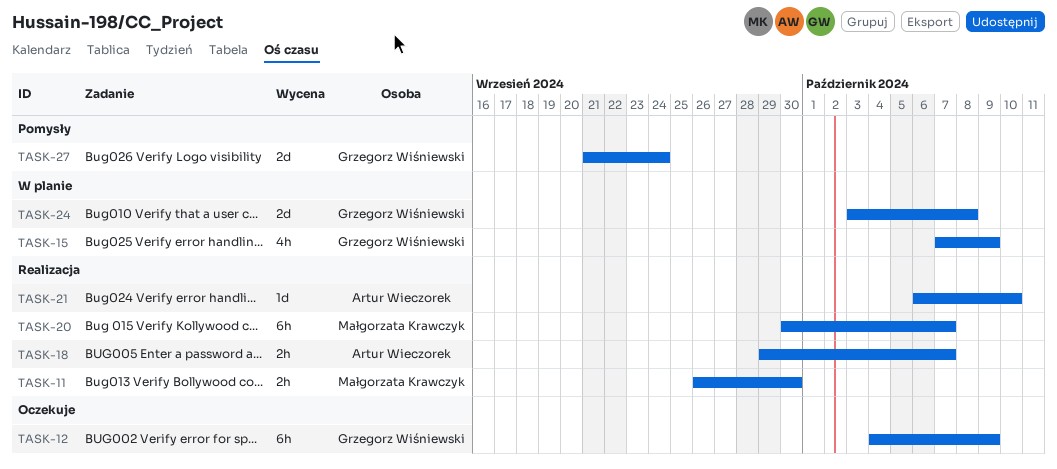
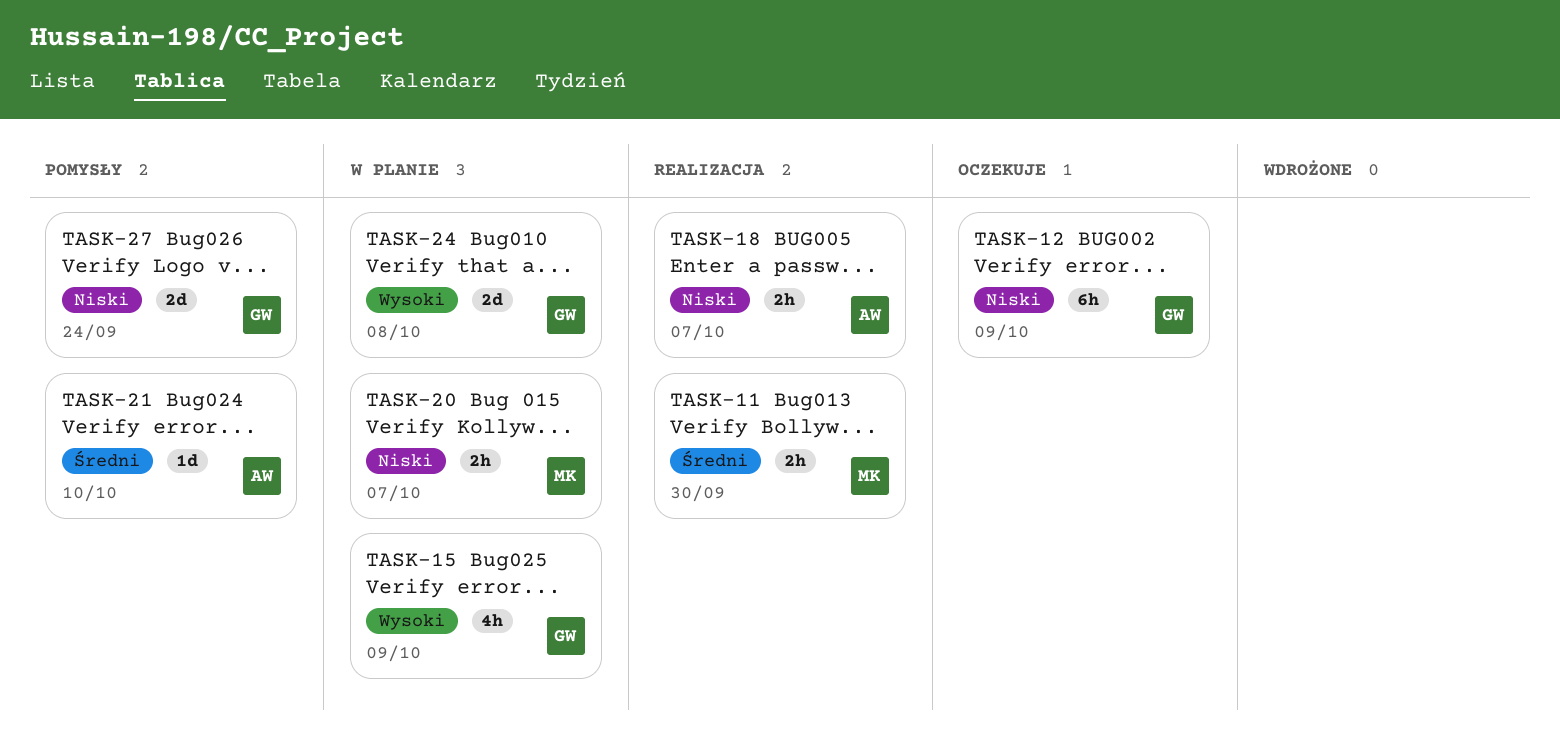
TASK-20, status: Realizacja -> W planie
TASK-20, estimate: 6h -> 2h
TASK-21, status: Realizacja -> Pomysły

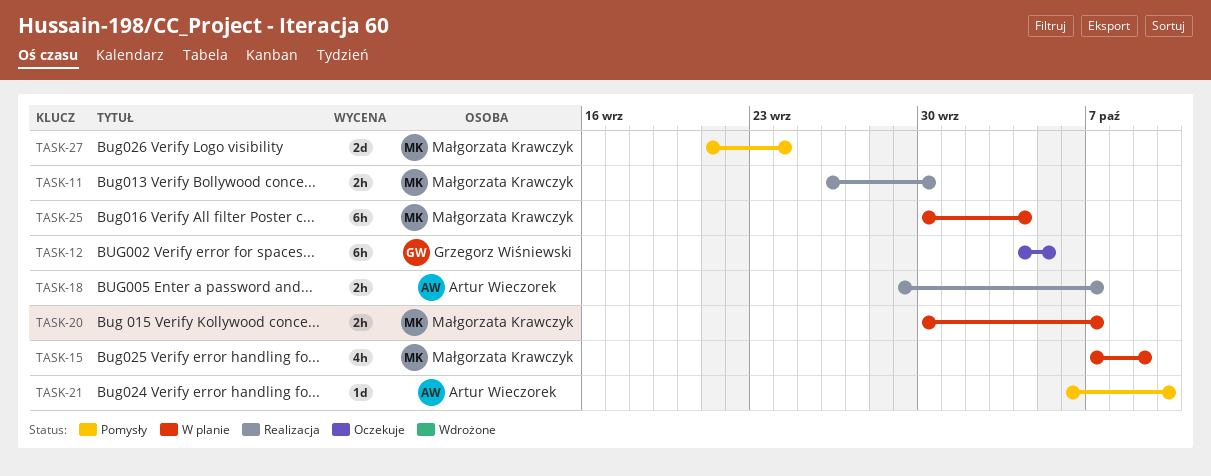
TASK-12, due: Oct 9 -> Oct 5
TASK-15, owner: Grzegorz Wiśniewski -> Małgorzata Krawczyk
TASK-24: present -> none
TASK-25: none -> present
TASK-27, owner: Grzegorz Wiśniewski -> Małgorzata Krawczyk

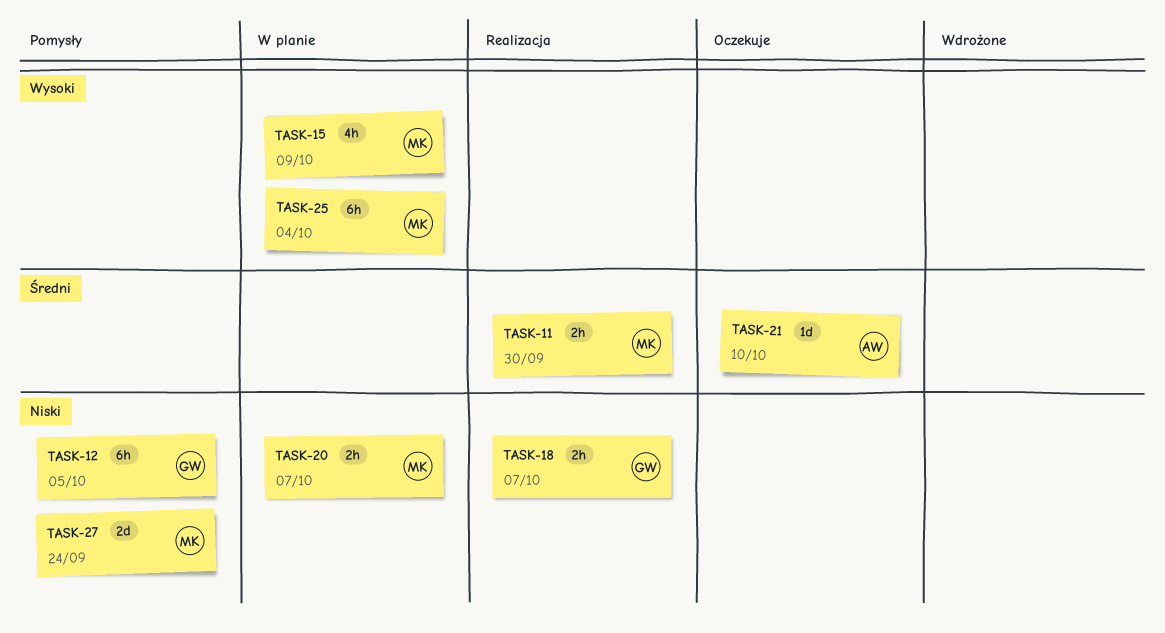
TASK-12, status: Oczekuje -> Pomysły
TASK-18, owner: Artur Wieczorek -> Grzegorz Wiśniewski
TASK-21, status: Pomysły -> Oczekuje

